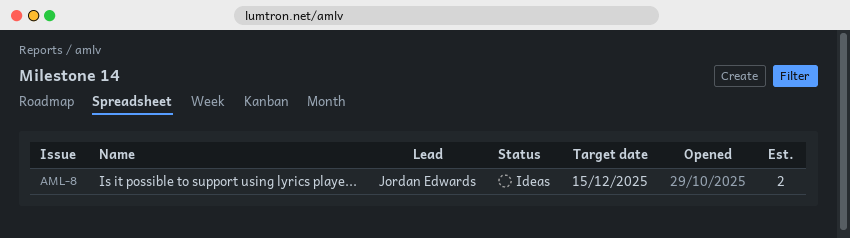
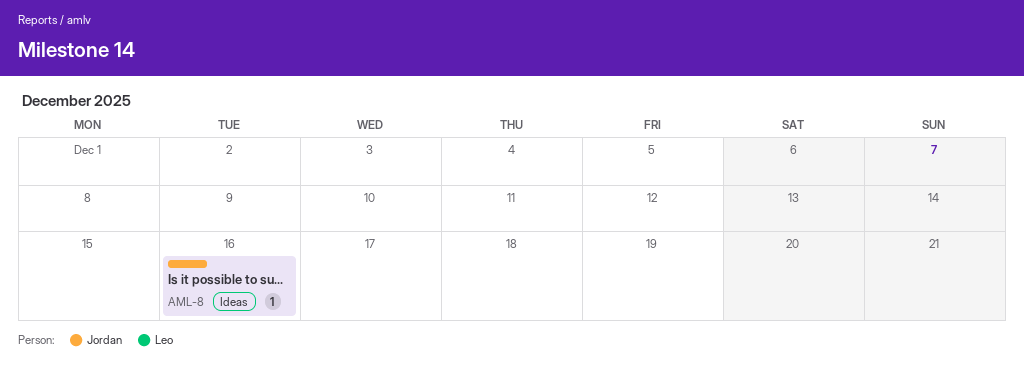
AML-8, estimate: 2 -> 1
AML-8, due: Dec 15 -> Dec 16

